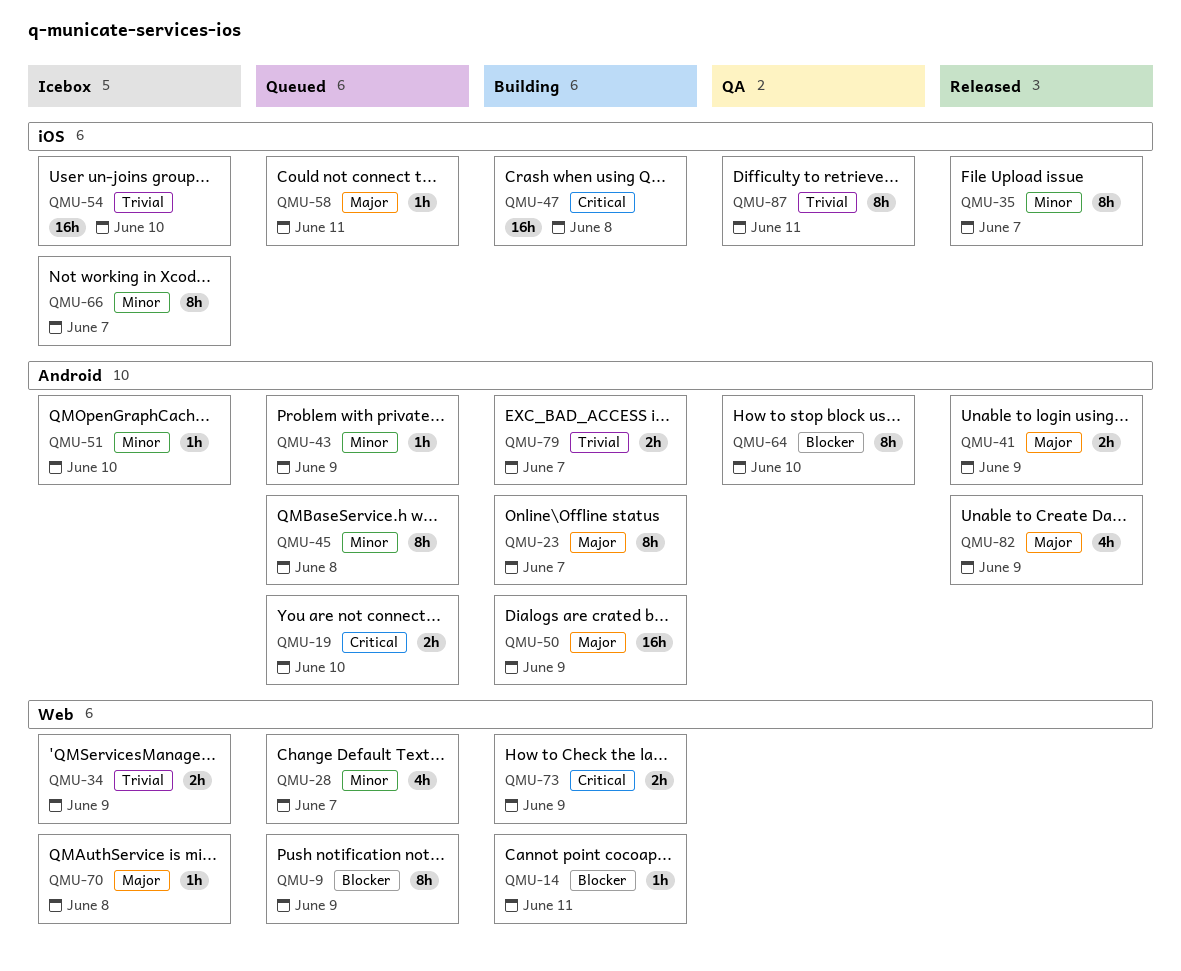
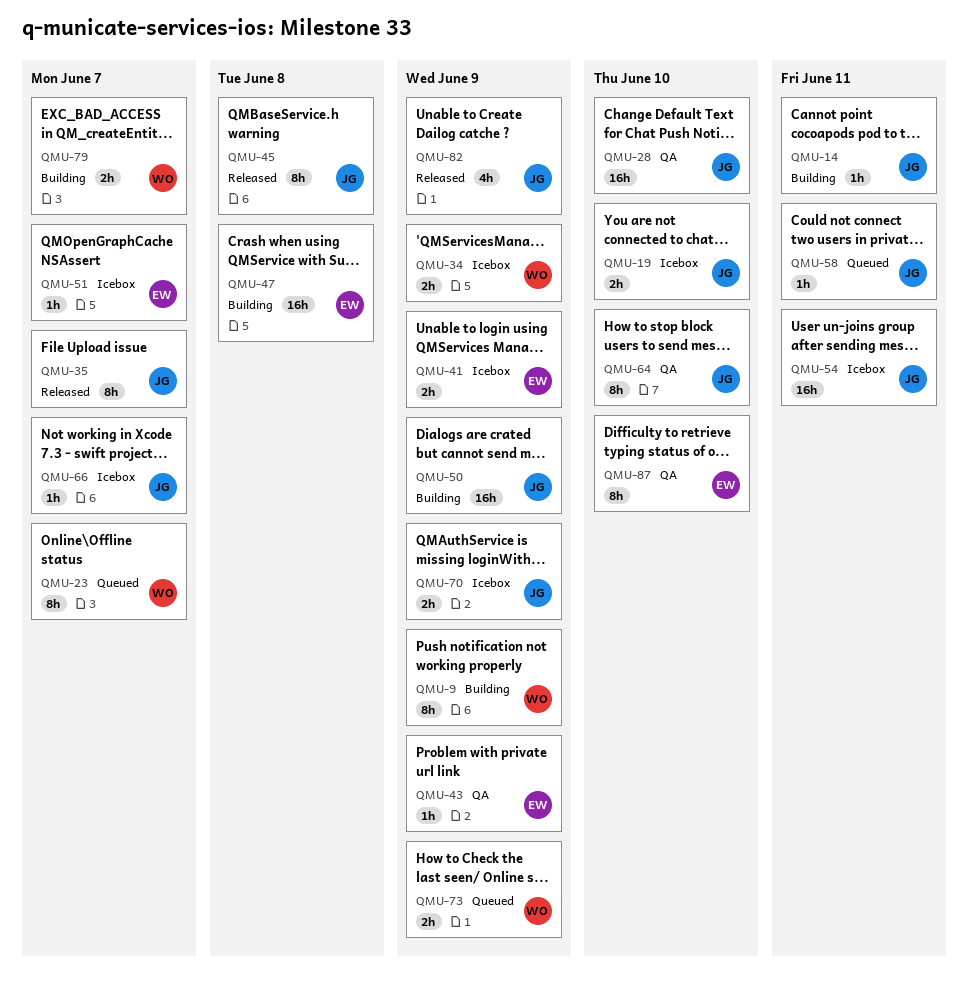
QMU-9, status: Queued -> Building
QMU-19, status: Queued -> Icebox
QMU-23, status: Building -> Queued
QMU-28, status: Queued -> QA
QMU-28, estimate: 4h -> 16h
QMU-28, due: Jun 7 -> Jun 10
QMU-41, status: Released -> Icebox
QMU-43, status: Queued -> QA
QMU-45, status: Queued -> Released
QMU-51, due: Jun 10 -> Jun 7
QMU-54, due: Jun 10 -> Jun 11
QMU-66, estimate: 8h -> 1h
QMU-70, estimate: 1h -> 2h
QMU-70, due: Jun 8 -> Jun 9
QMU-73, status: Building -> Queued
QMU-87, due: Jun 11 -> Jun 10

